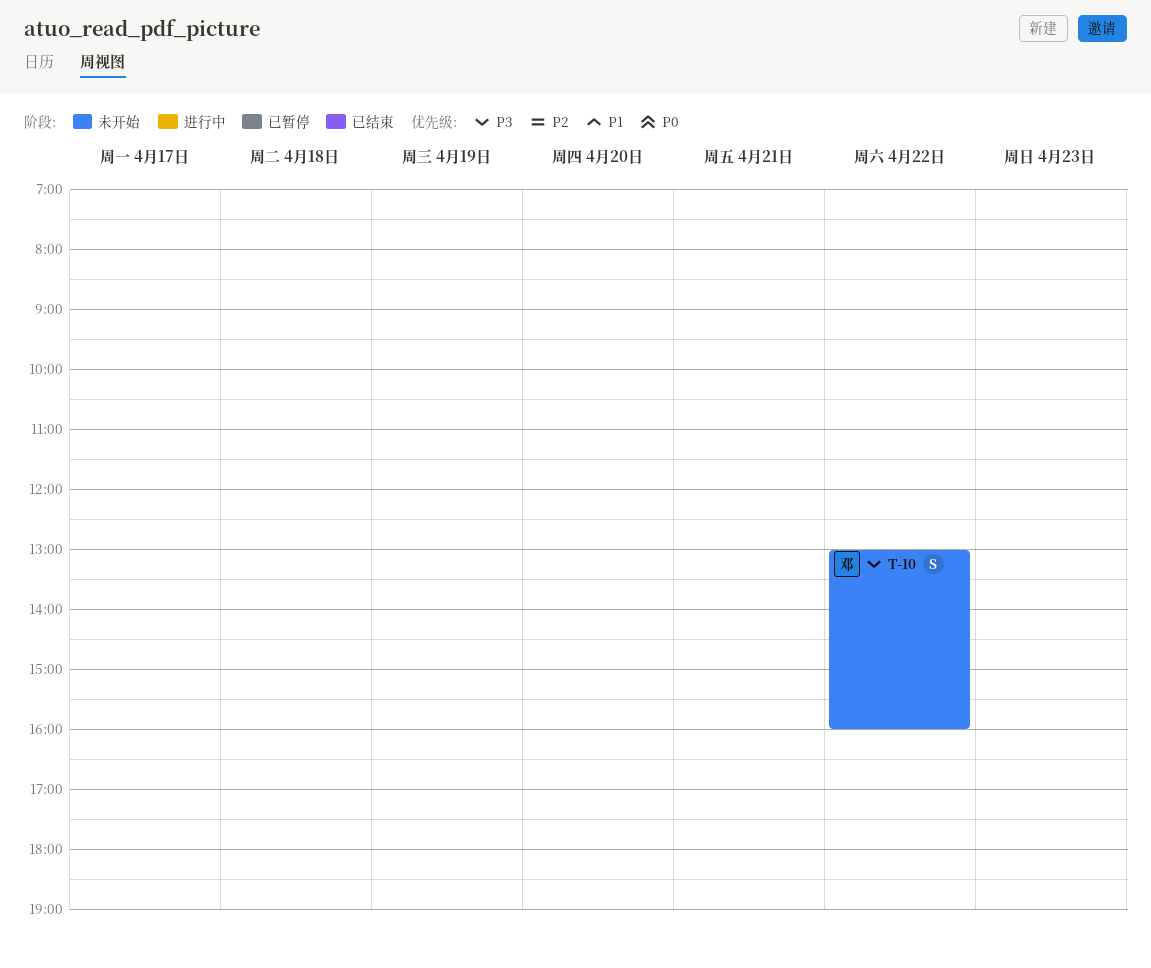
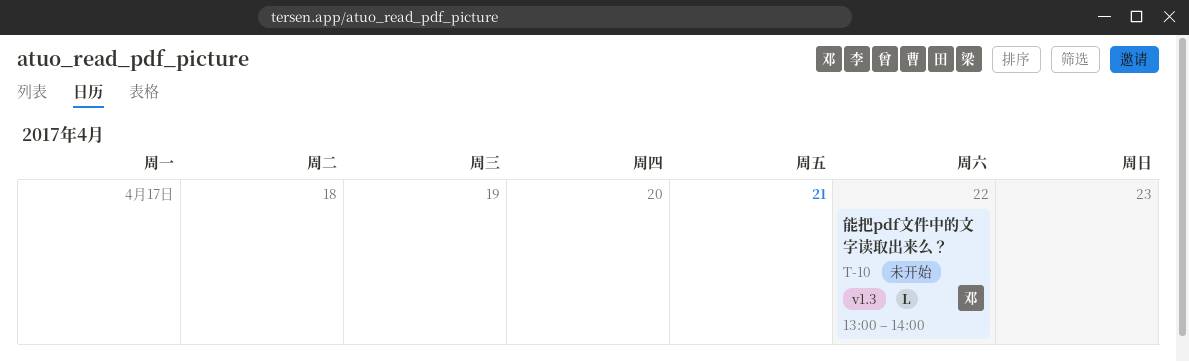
T-10, estimate: S -> L
T-10, ends: 16:00 -> 14:00

